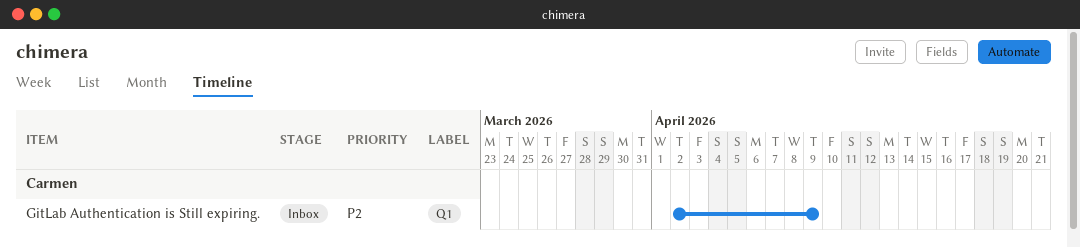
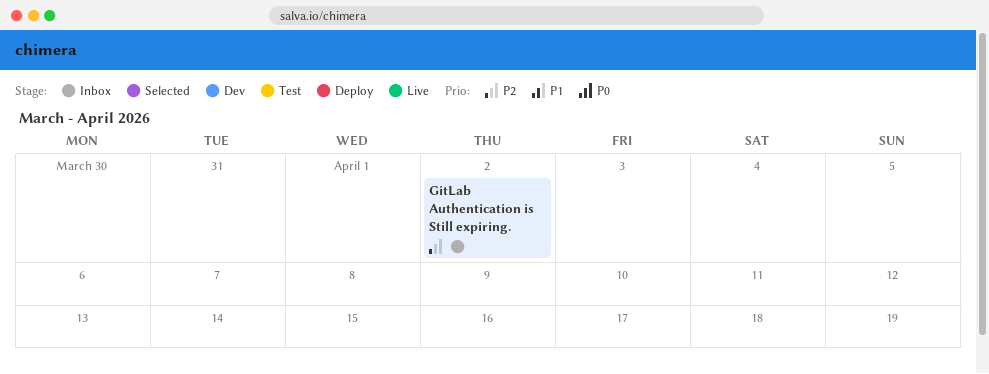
GitLab Authentication is Still expiring., due: Apr 9 -> Apr 2

